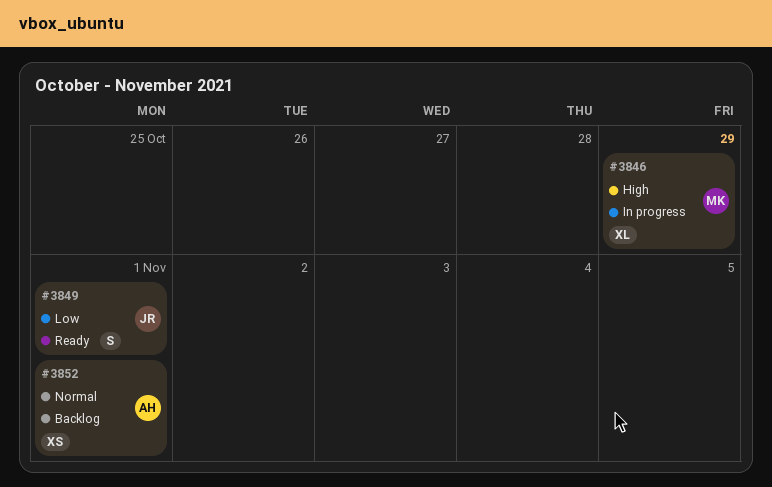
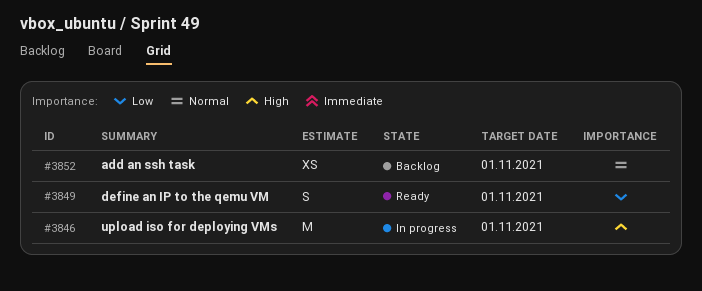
#3846, estimate: XL -> M
#3846, due: Oct 29 -> Nov 1

